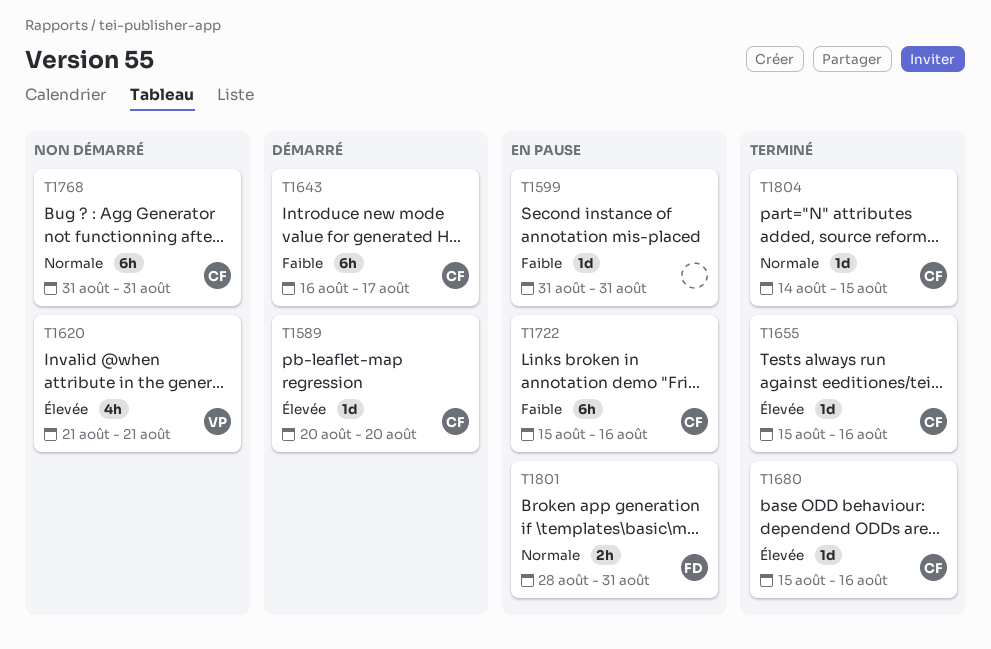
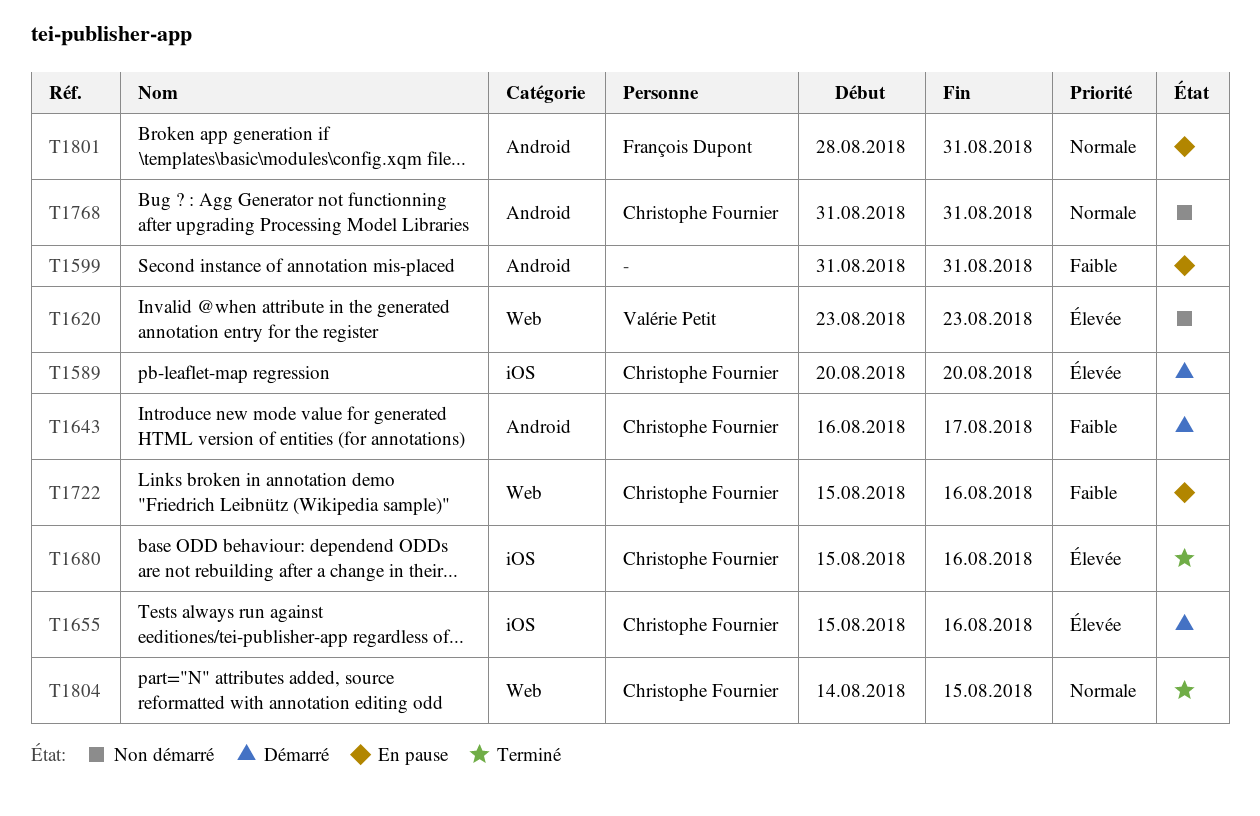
T1620, start: Aug 21 -> Aug 23
T1620, due: Aug 21 -> Aug 23
T1655, status: Terminé -> Démarré

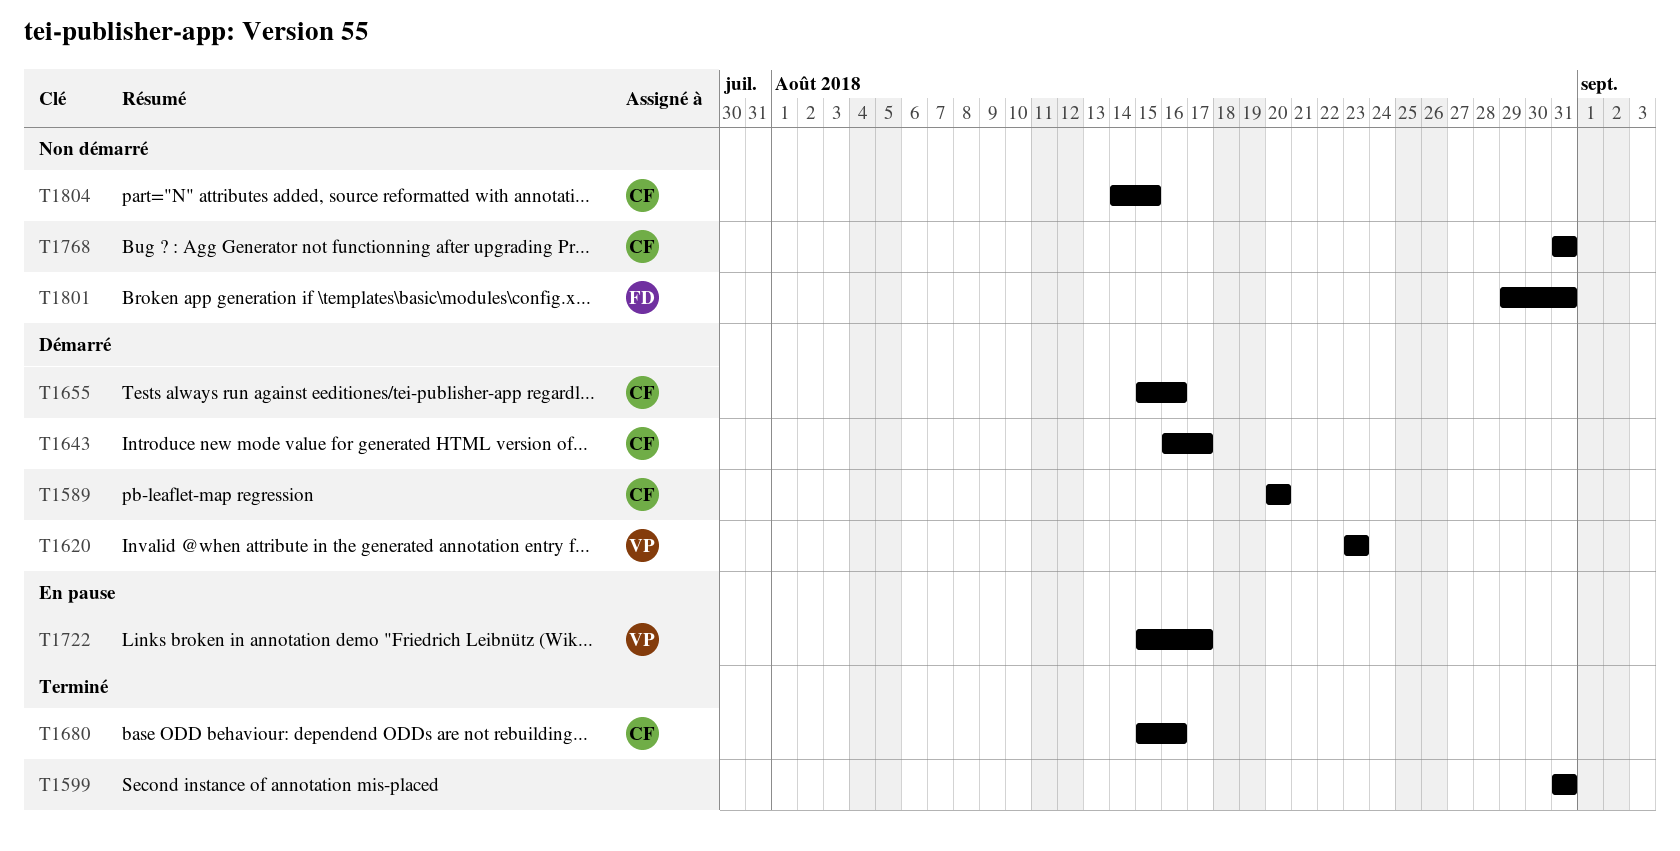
T1599, status: En pause -> Terminé
T1620, status: Non démarré -> Démarré
T1722, owner: Christophe Fournier -> Valérie Petit
T1722, due: Aug 16 -> Aug 17
T1801, status: En pause -> Non démarré
T1801, start: Aug 28 -> Aug 29
T1804, status: Terminé -> Non démarré

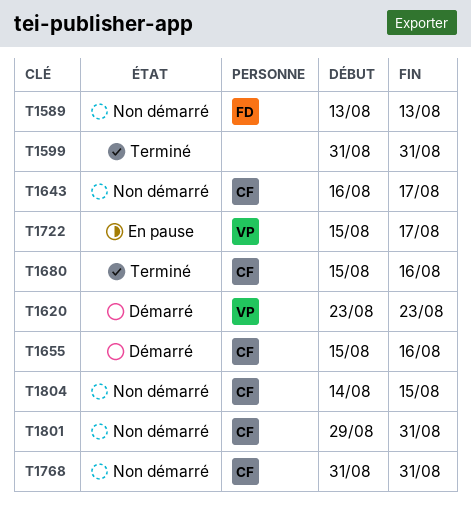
T1589, status: Démarré -> Non démarré
T1589, owner: CF -> FD
T1589, start: Aug 20 -> Aug 13
T1589, due: Aug 20 -> Aug 13
T1643, status: Démarré -> Non démarré
T1801, owner: FD -> CF

